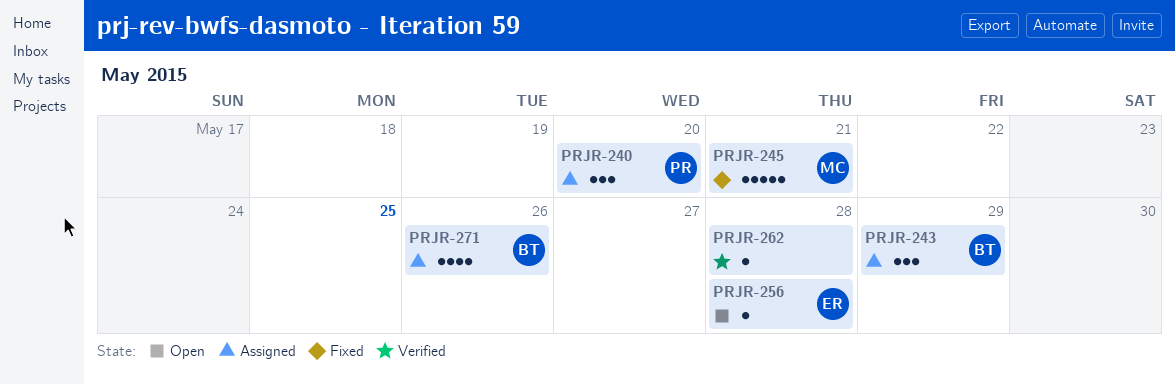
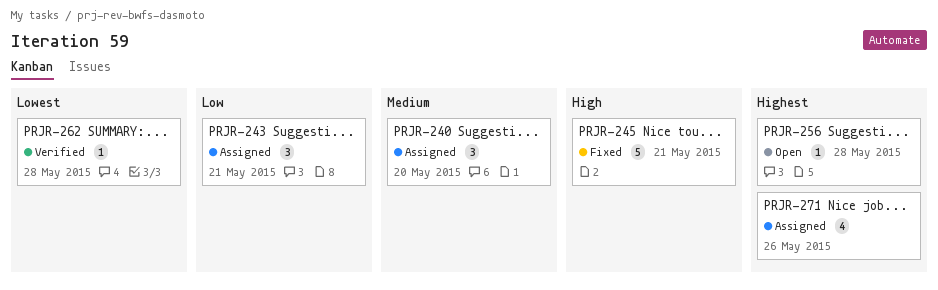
PRJR-243, due: May 29 -> May 21

